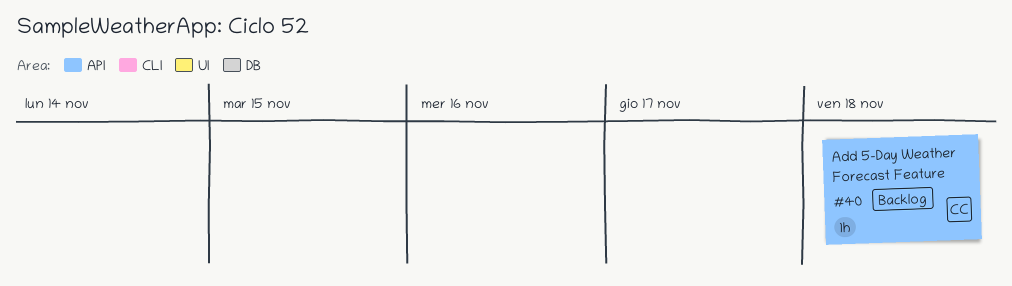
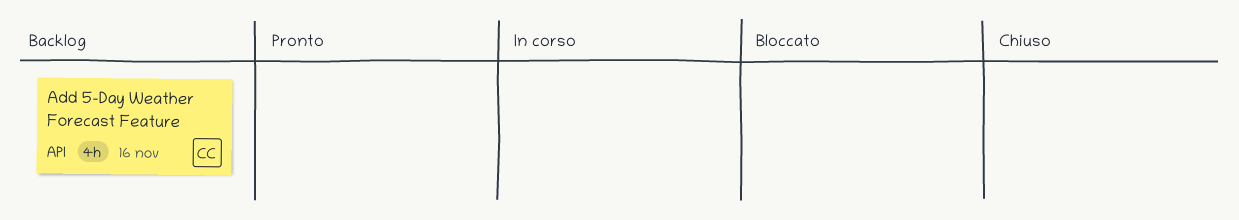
Add 5-Day Weather Forecast Feature, estimate: 1h -> 4h
Add 5-Day Weather Forecast Feature, due: Nov 18 -> Nov 16

